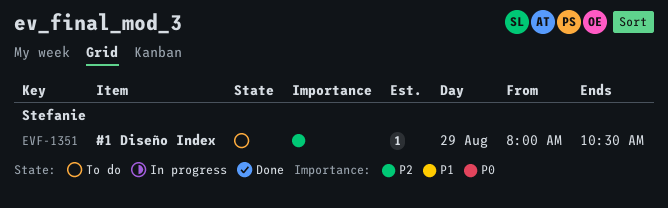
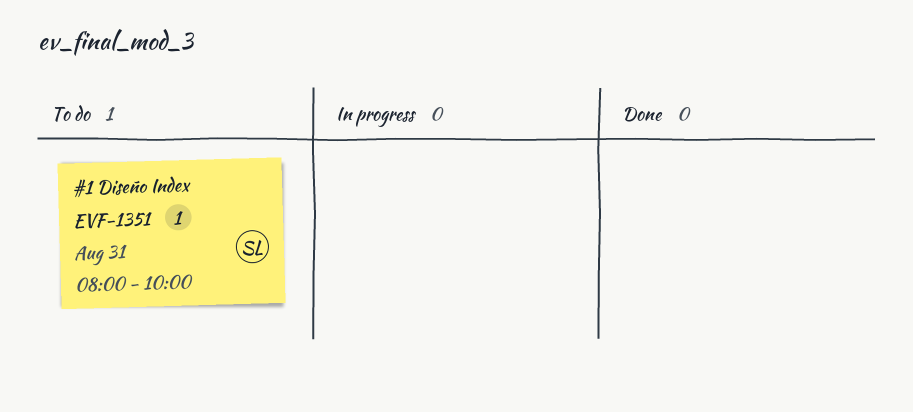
EVF-1351, day: Aug 29 -> Aug 31
EVF-1351, ends: 10:30 -> 10:00

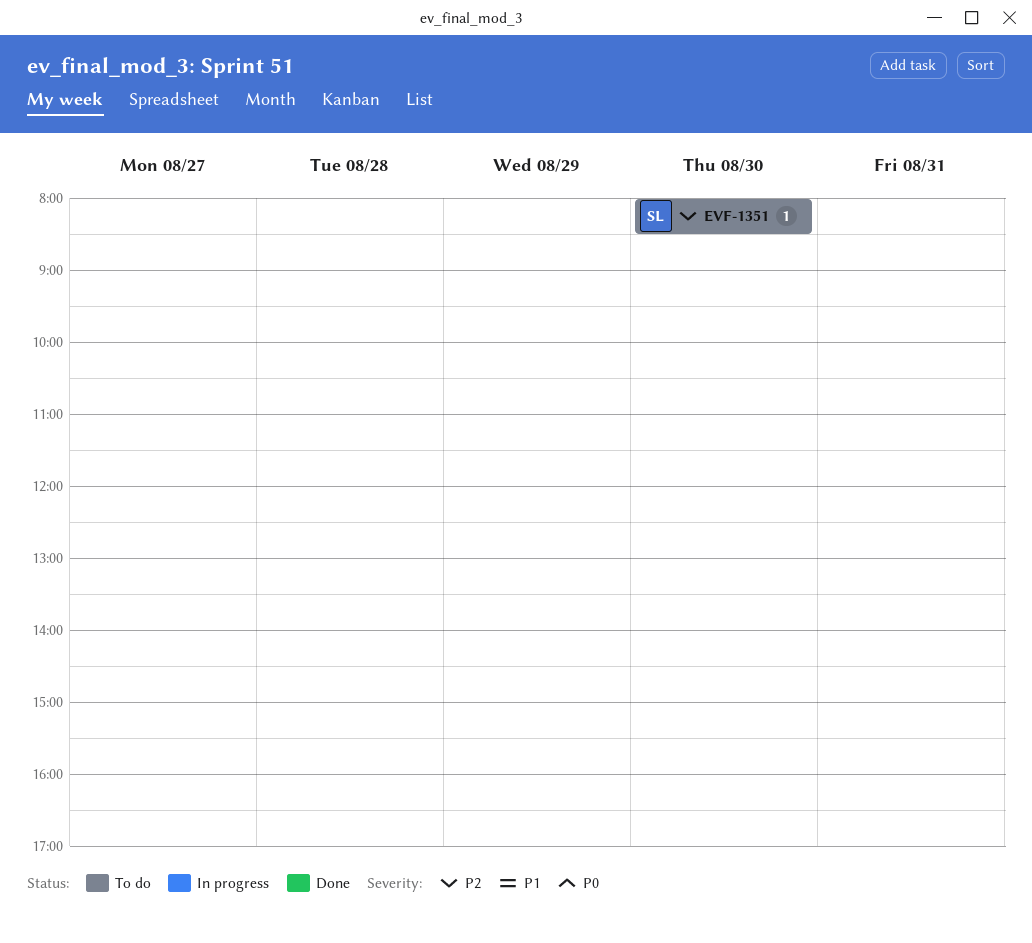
EVF-1351, day: Aug 31 -> Aug 30
EVF-1351, ends: 10:00 -> 08:30

